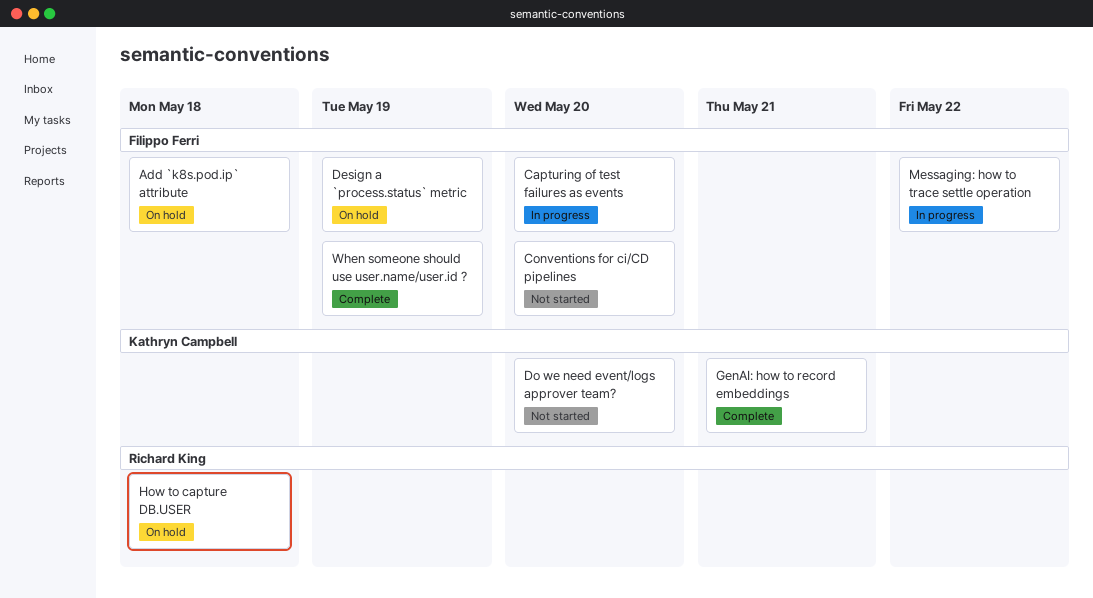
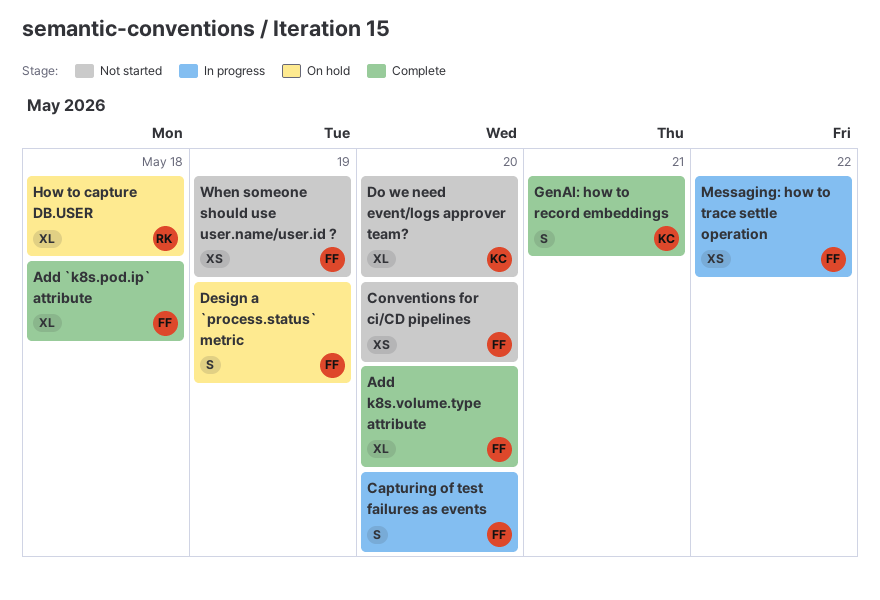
Add `k8s.pod.ip` attribute, status: On hold -> Complete
Add k8s.volume.type attribute: none -> present
When someone should use user.name/user.id ?, status: Complete -> Not started

